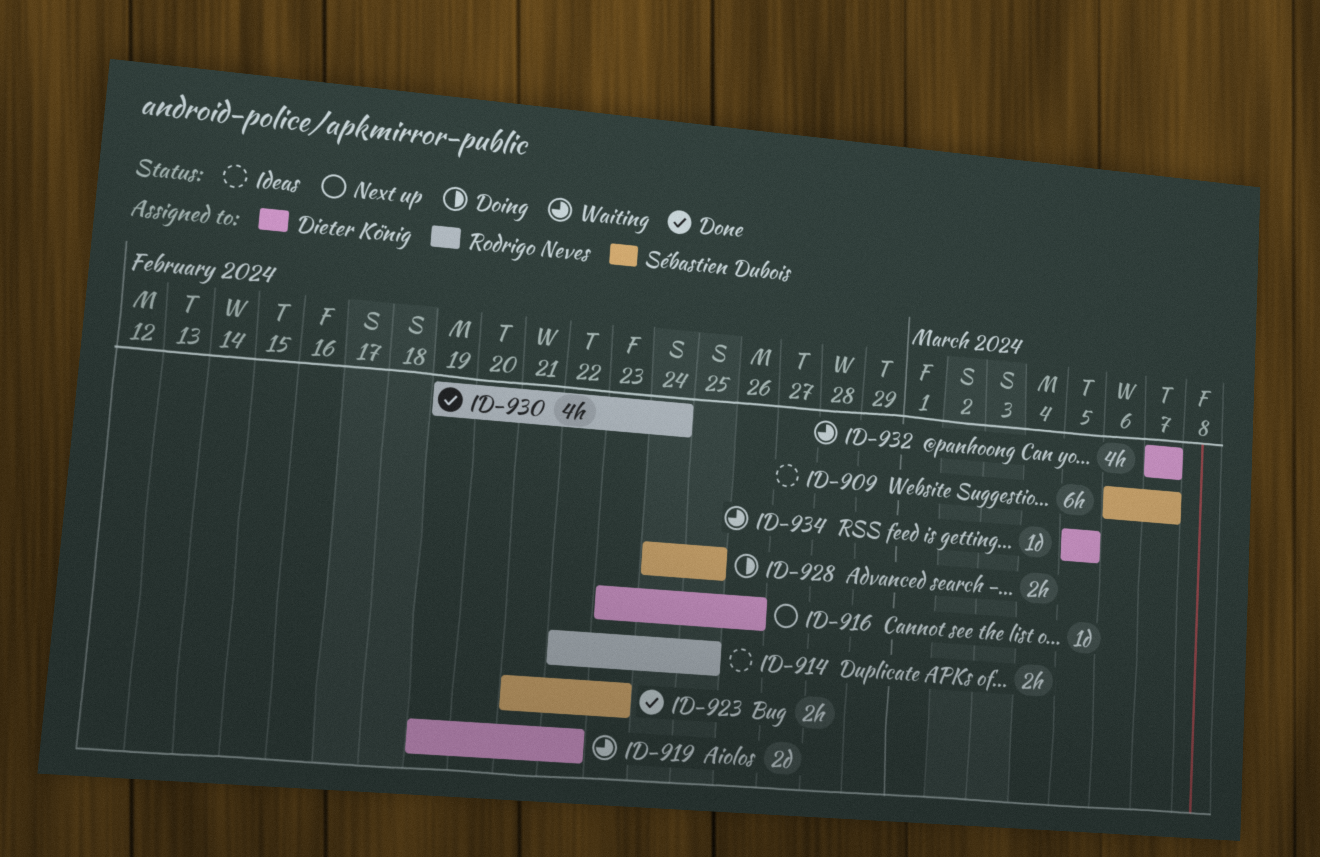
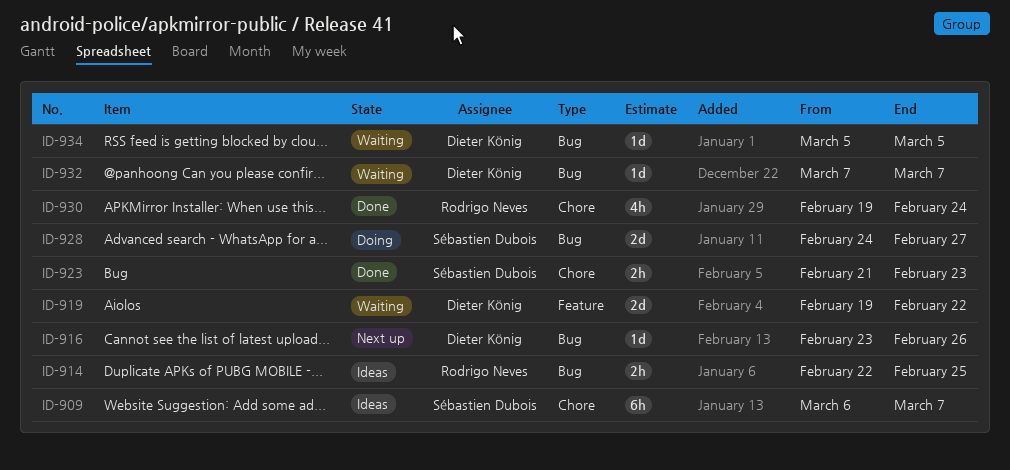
ID-928, estimate: 2h -> 2d
ID-928, due: Feb 25 -> Feb 27
ID-932, estimate: 4h -> 1d

